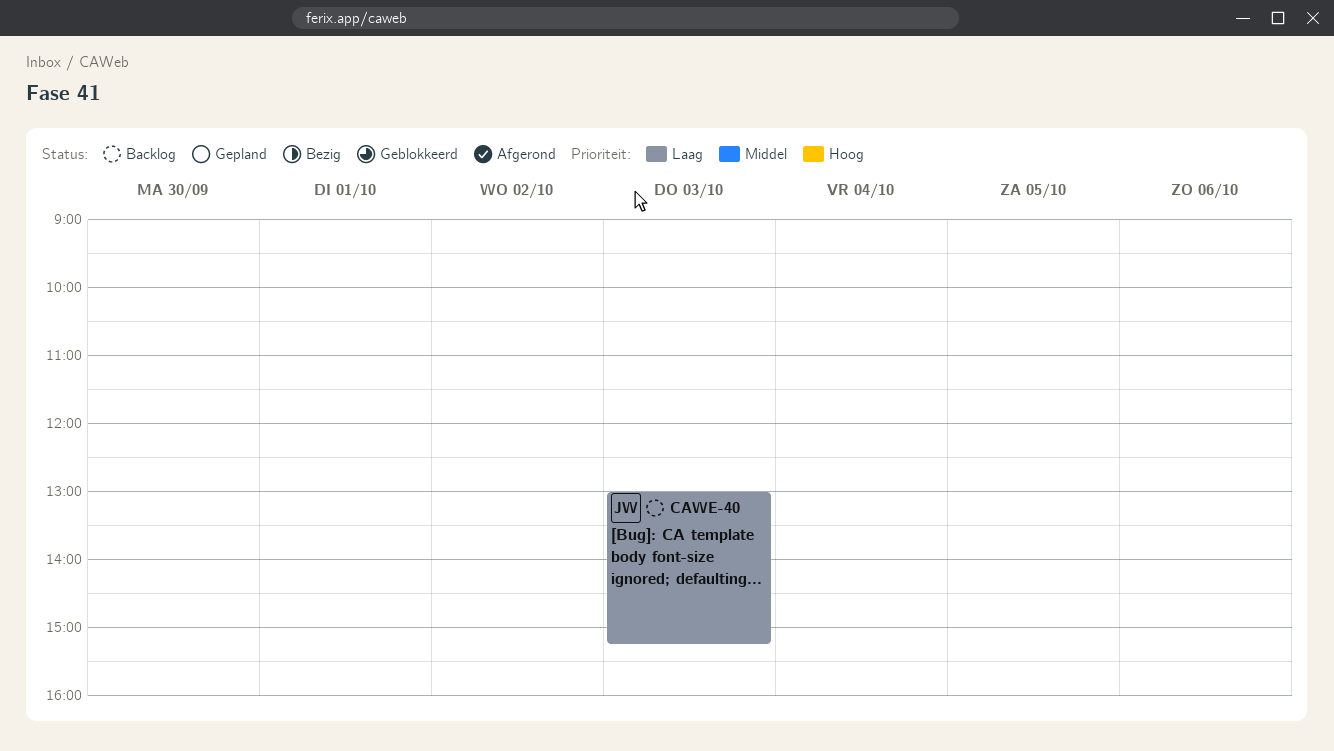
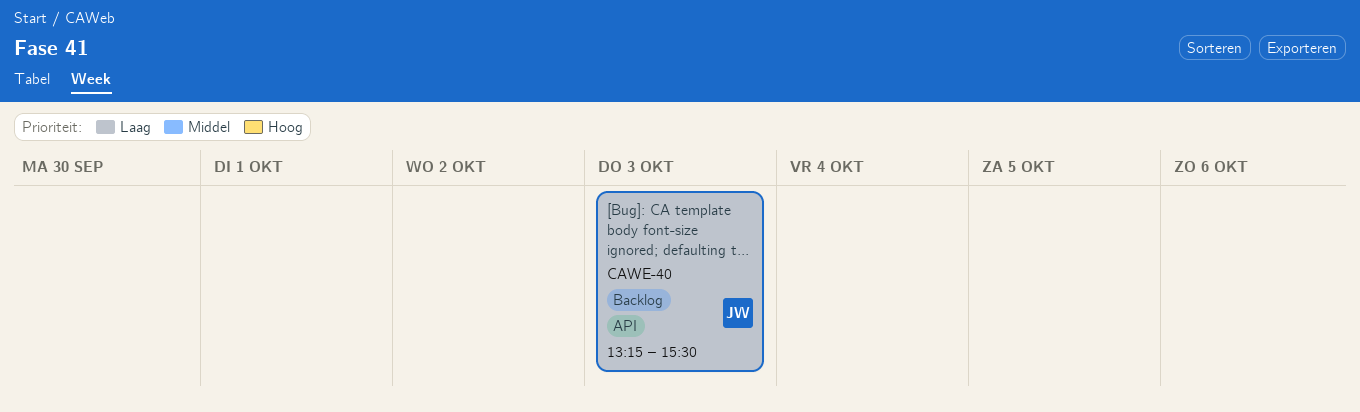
CAWE-40, begins: 13:00 -> 13:15
CAWE-40, ends: 15:15 -> 15:30

